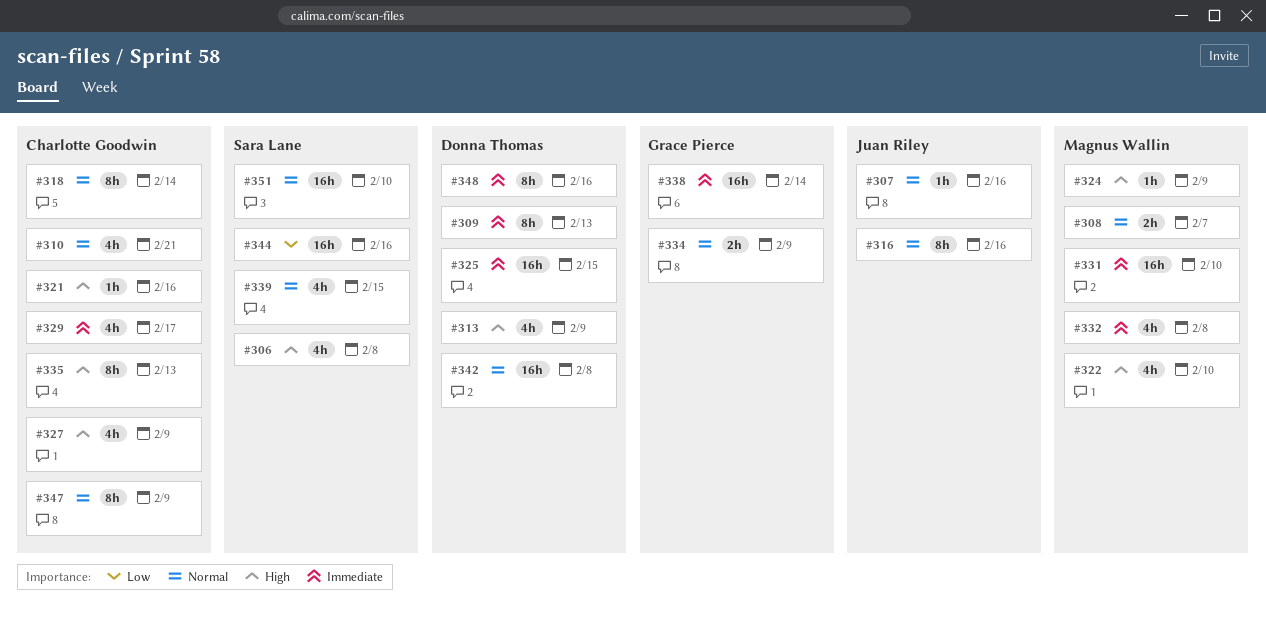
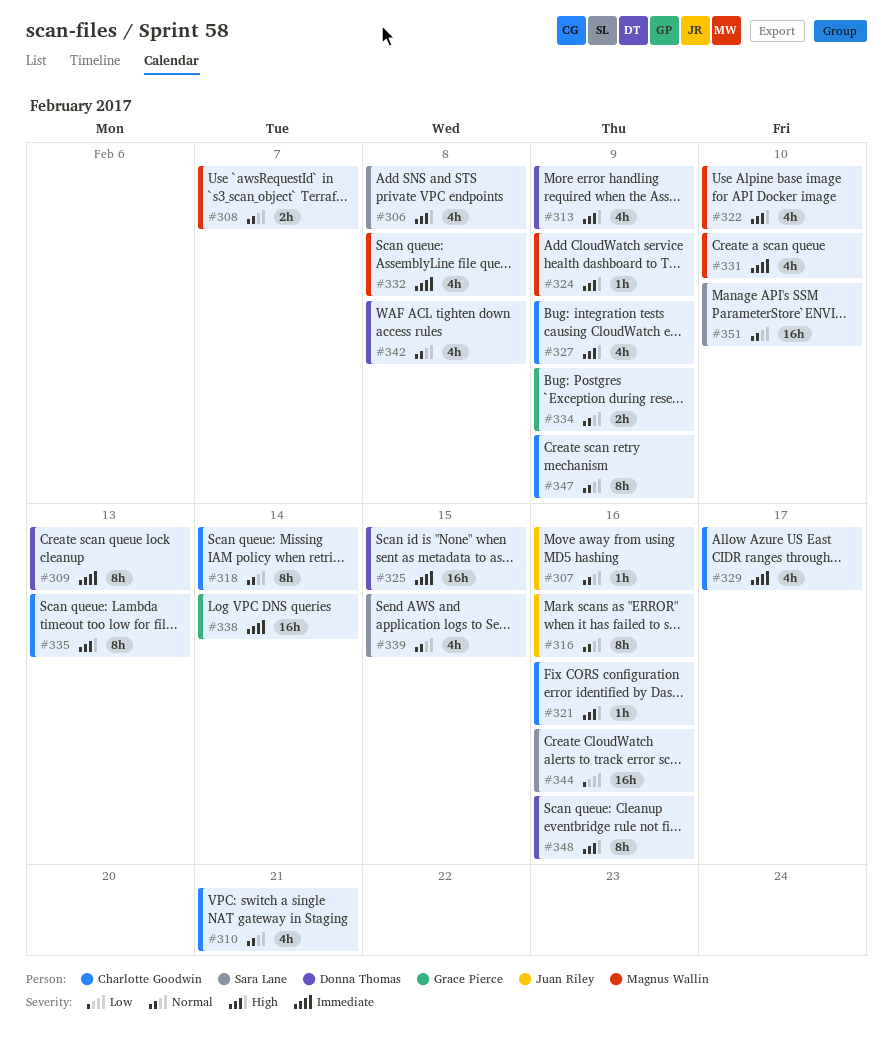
#331, estimate: 16h -> 4h
#342, estimate: 16h -> 4h
#348, priority: Immediate -> High

